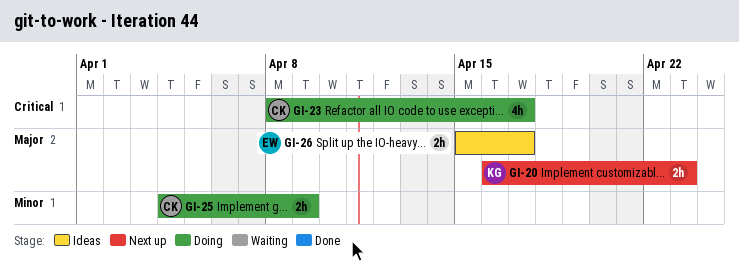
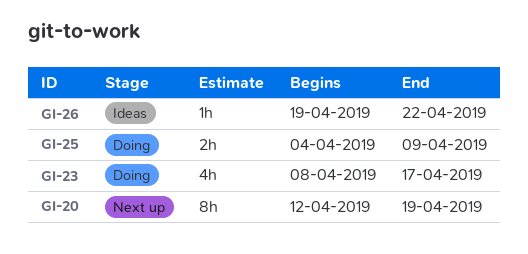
GI-20, estimate: 2h -> 8h
GI-20, start: Apr 16 -> Apr 12
GI-20, due: Apr 23 -> Apr 19
GI-26, estimate: 2h -> 1h
GI-26, start: Apr 15 -> Apr 19
GI-26, due: Apr 17 -> Apr 22

